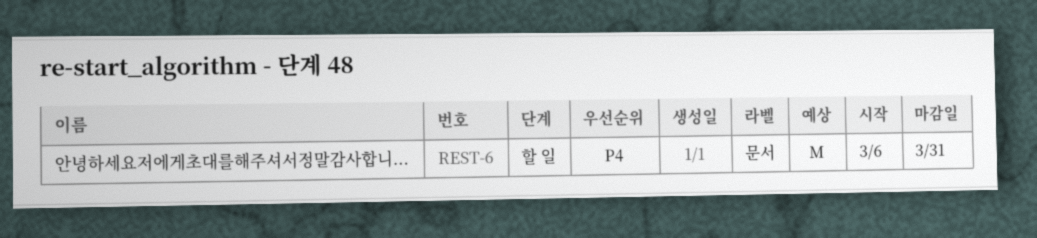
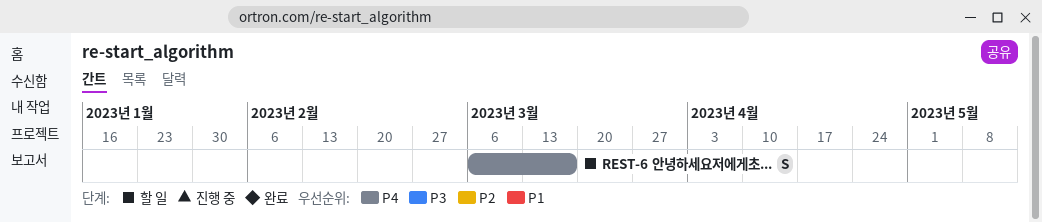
REST-6, estimate: M -> S
REST-6, due: Mar 31 -> Mar 17

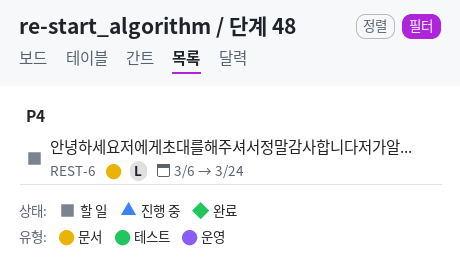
REST-6, estimate: S -> L
REST-6, due: Mar 17 -> Mar 24

